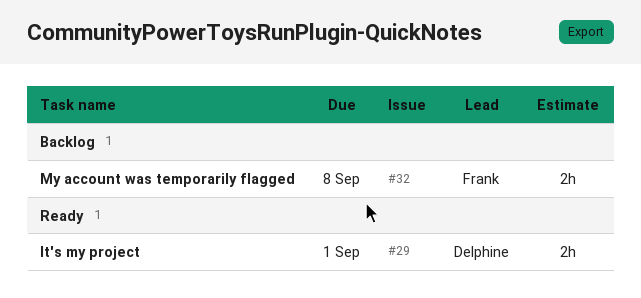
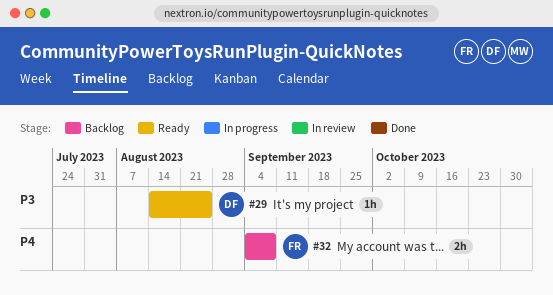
#29, estimate: 2h -> 1h
#29, due: Sep 1 -> Aug 25

